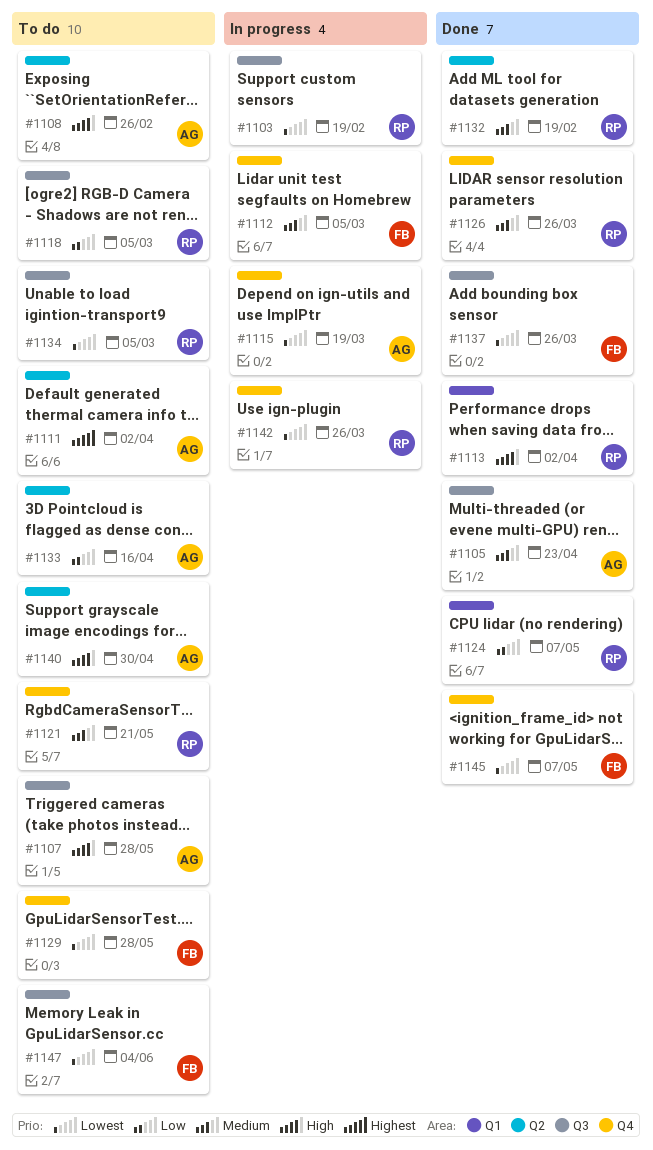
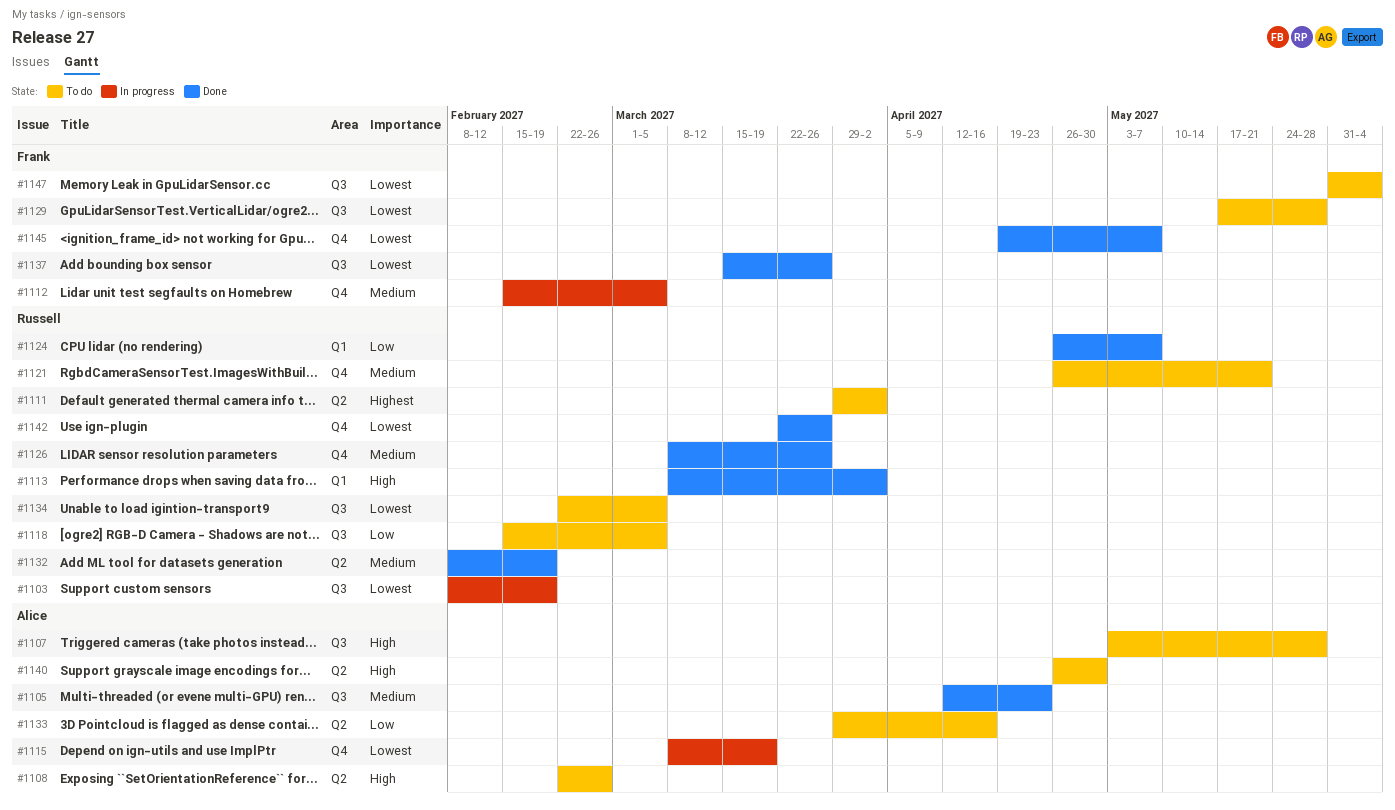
#1111, owner: Alice -> Russell
#1129, label: Q4 -> Q3
#1142, status: In progress -> Done

